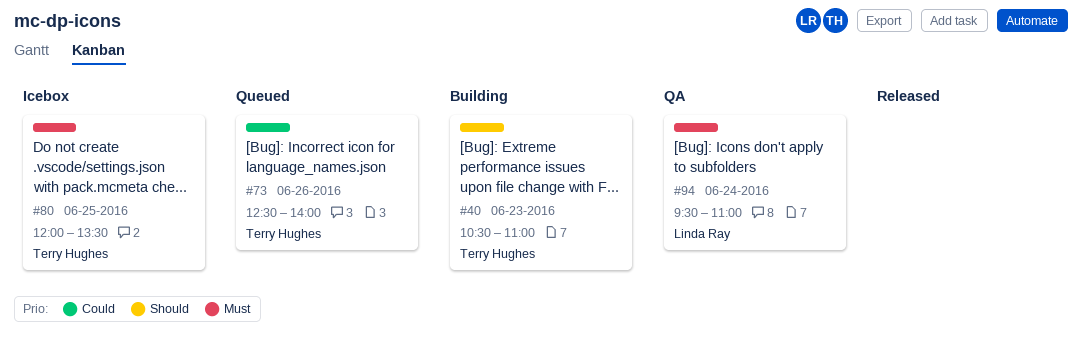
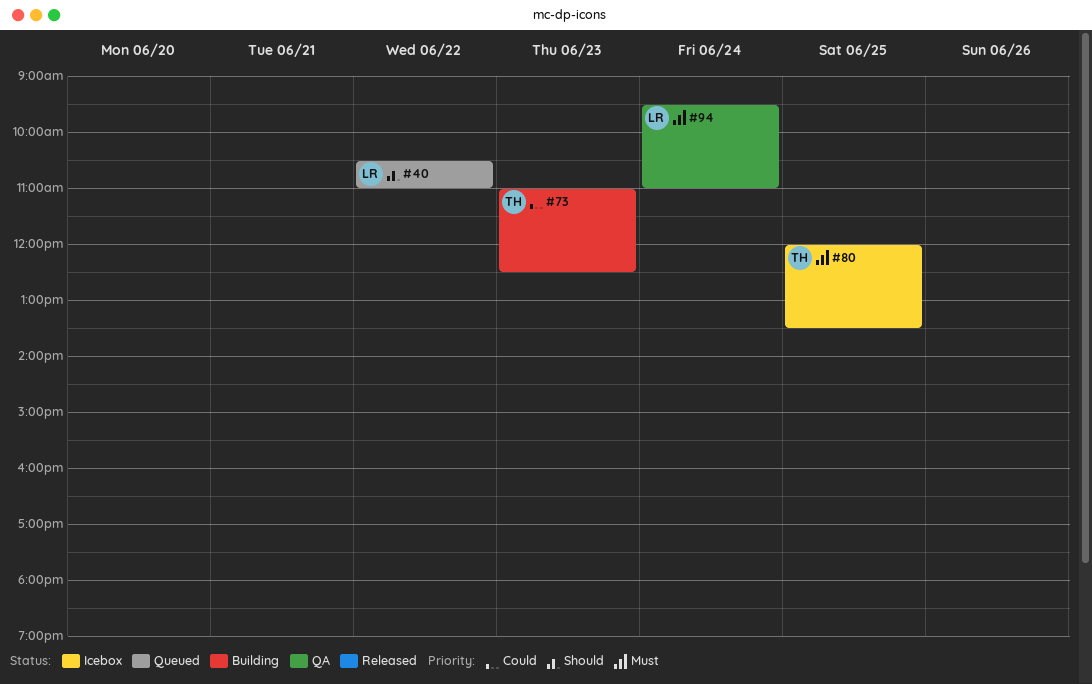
#40, status: Building -> Queued
#40, owner: Terry Hughes -> Linda Ray
#40, day: Jun 23 -> Jun 22
#73, status: Queued -> Building
#73, day: Jun 26 -> Jun 23
#73, begins: 12:30 -> 11:00
#73, ends: 14:00 -> 12:30

